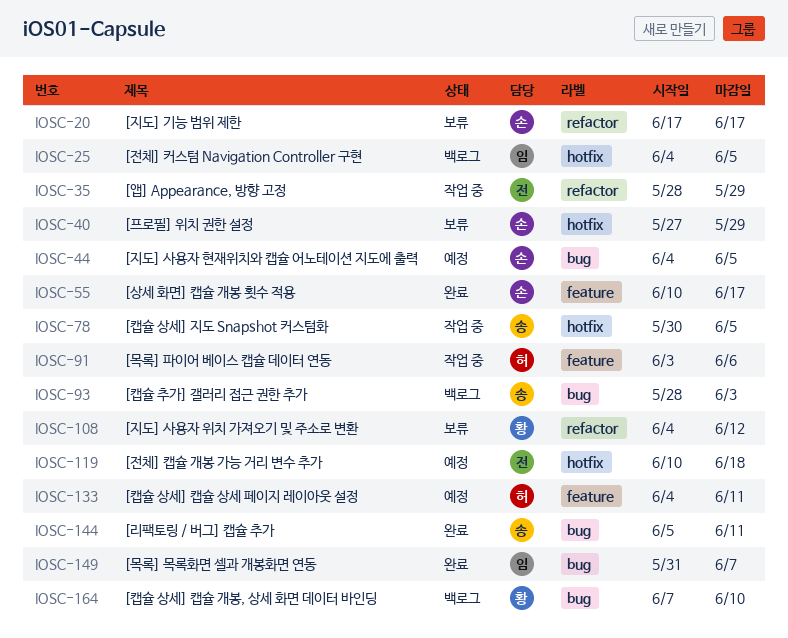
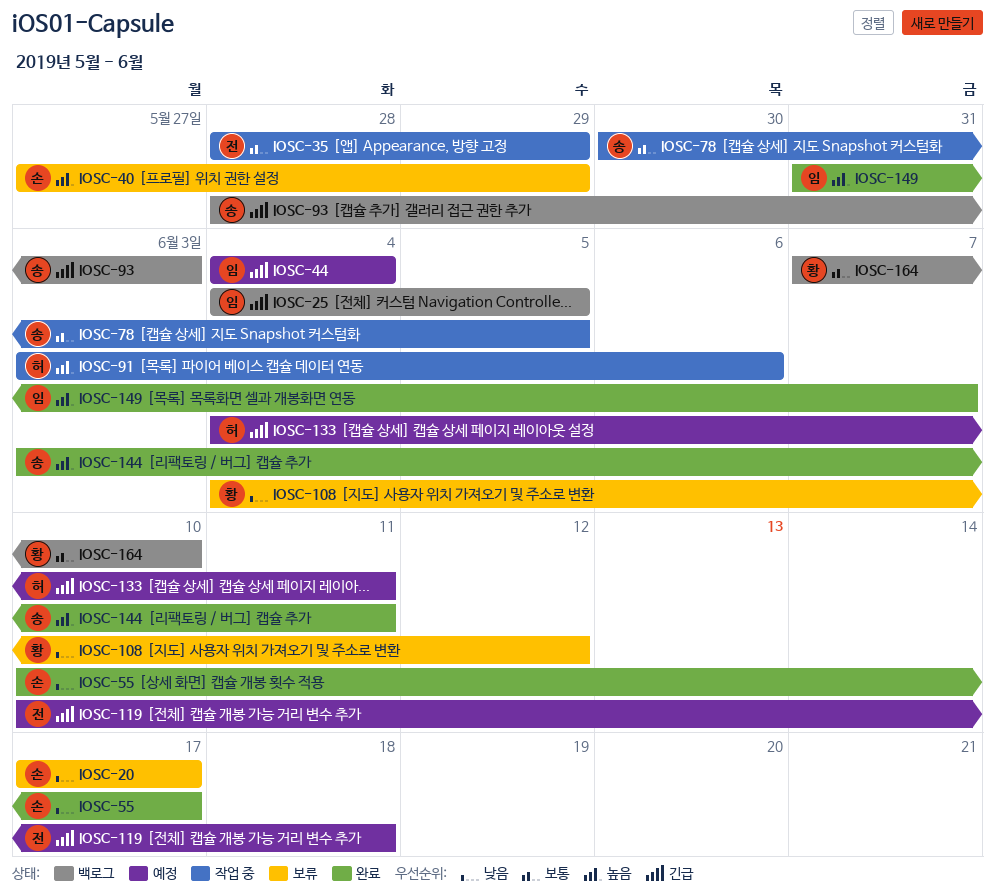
IOSC-44, owner: 손 -> 임
IOSC-44, due: Jun 5 -> Jun 4
IOSC-144, start: Jun 5 -> Jun 3

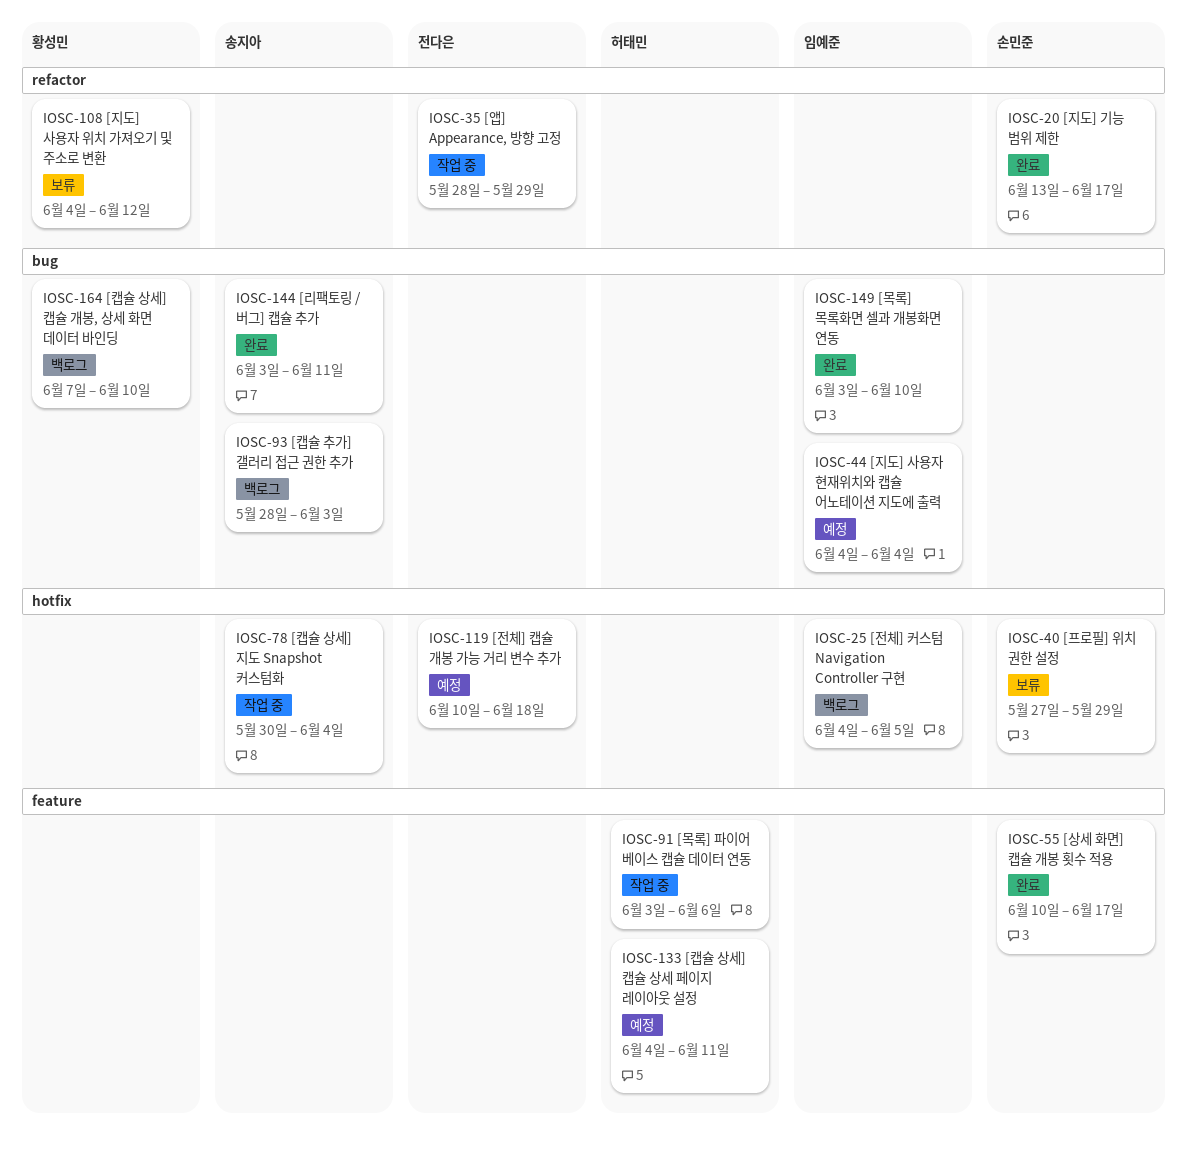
IOSC-20, status: 보류 -> 완료
IOSC-20, start: Jun 17 -> Jun 13
IOSC-78, due: Jun 5 -> Jun 4
IOSC-149, start: May 31 -> Jun 3
IOSC-149, due: Jun 7 -> Jun 10

